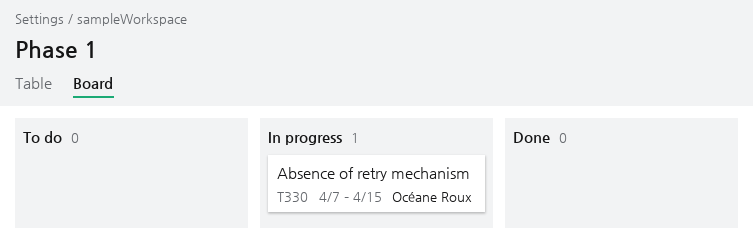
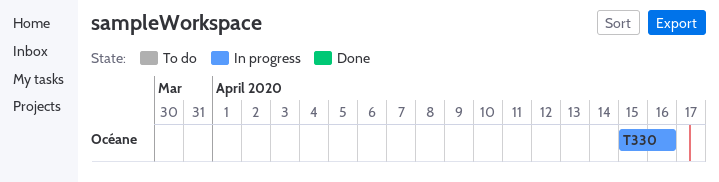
T330, start: Apr 7 -> Apr 15
T330, due: Apr 15 -> Apr 16

